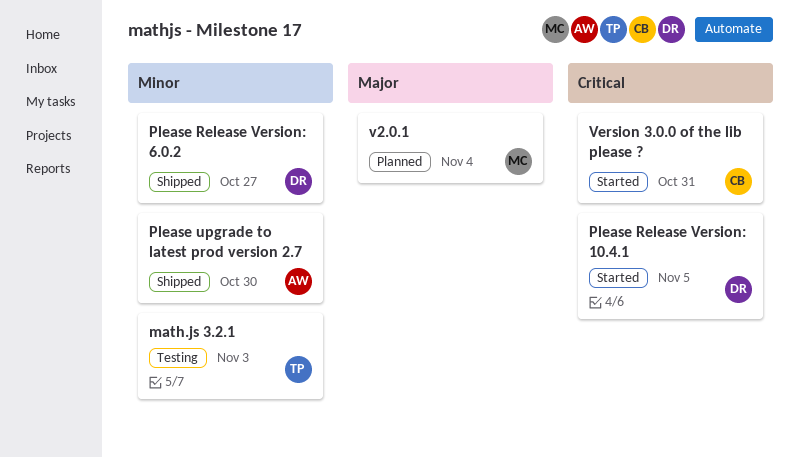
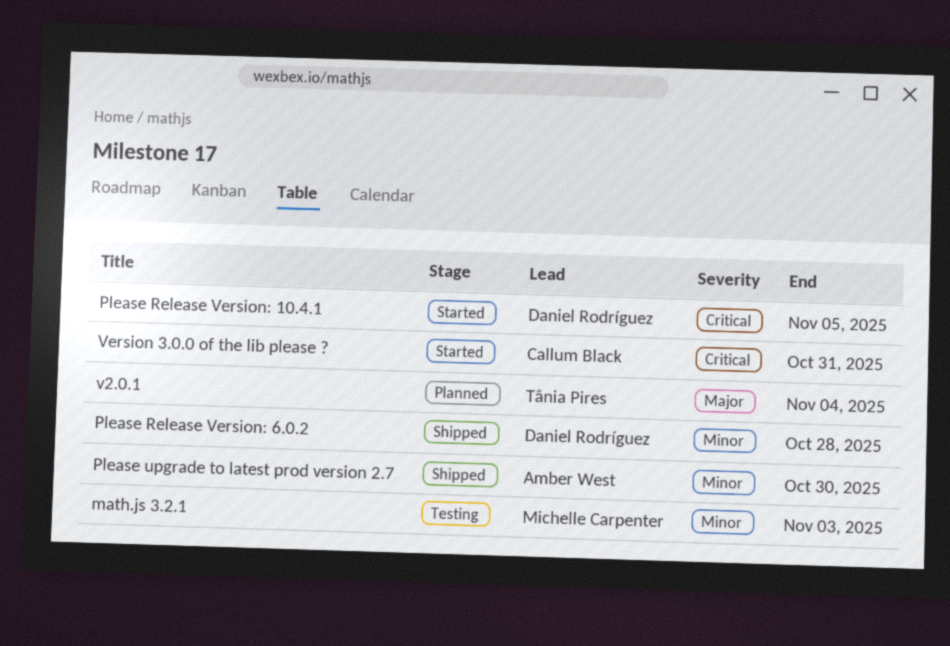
math.js 3.2.1, owner: Tânia Pires -> Michelle Carpenter
Please Release Version: 6.0.2, due: Oct 27 -> Oct 28
v2.0.1, owner: Michelle Carpenter -> Tânia Pires

